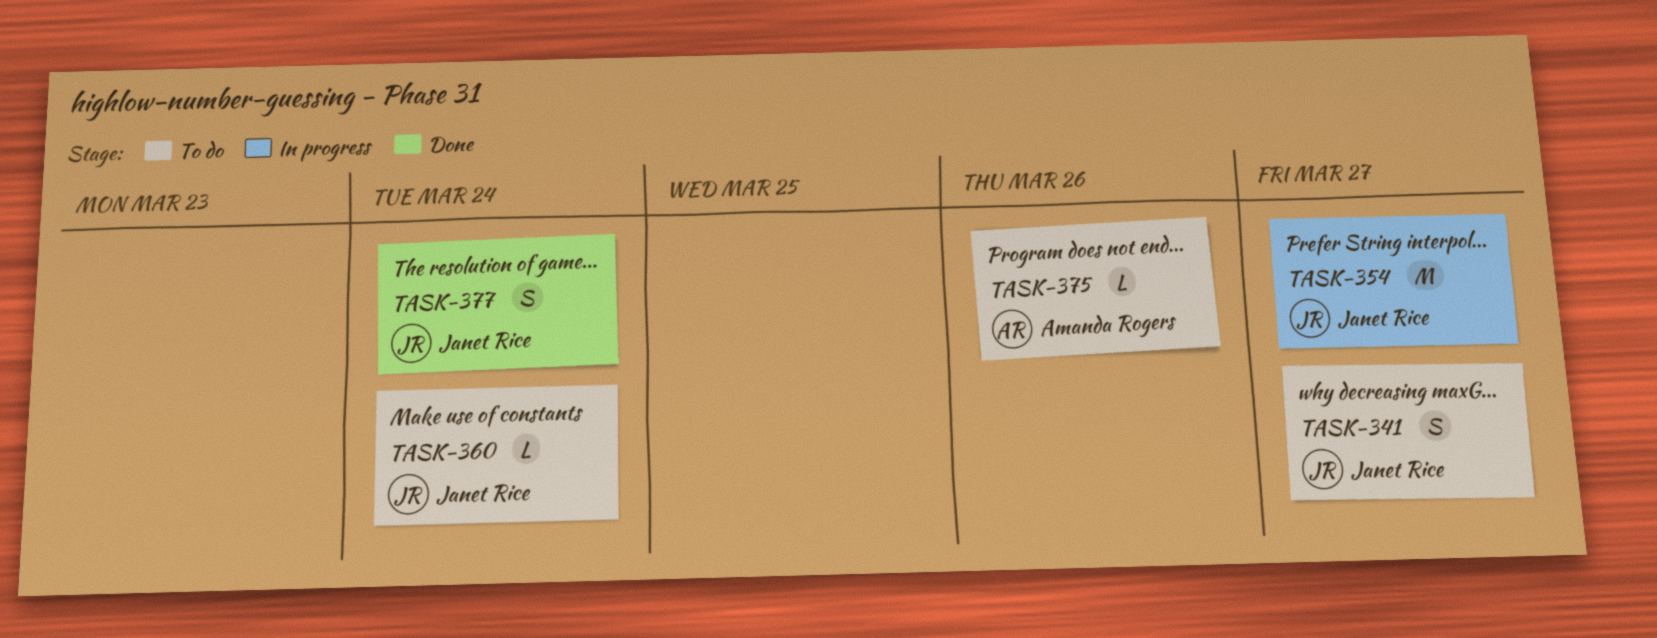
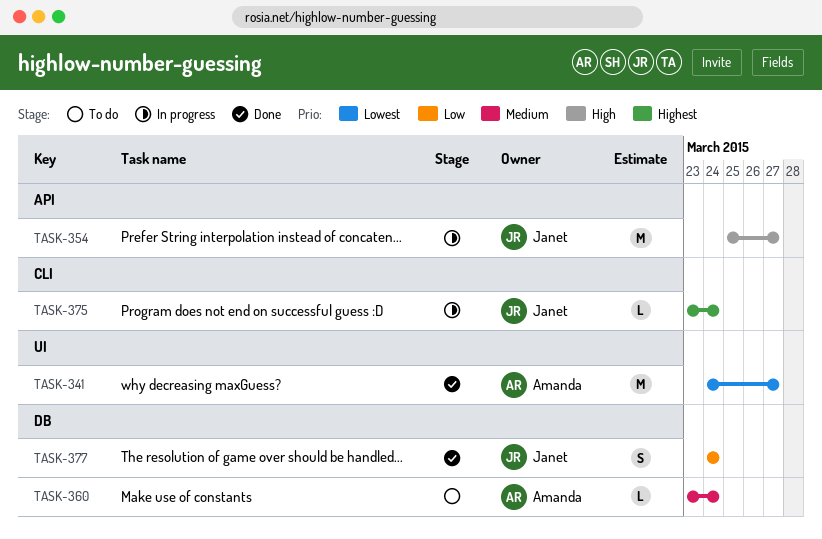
TASK-341, status: To do -> Done
TASK-341, owner: Janet Rice -> Amanda Rogers
TASK-341, estimate: S -> M
TASK-360, owner: Janet Rice -> Amanda Rogers
TASK-375, status: To do -> In progress
TASK-375, owner: Amanda Rogers -> Janet Rice
TASK-375, due: Mar 26 -> Mar 24

